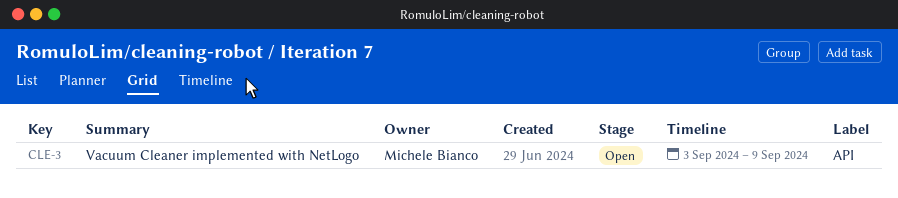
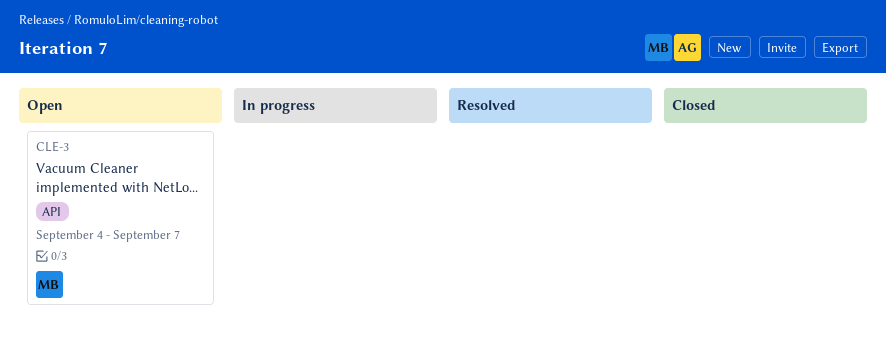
CLE-3, start: Sep 3 -> Sep 4
CLE-3, due: Sep 9 -> Sep 7

